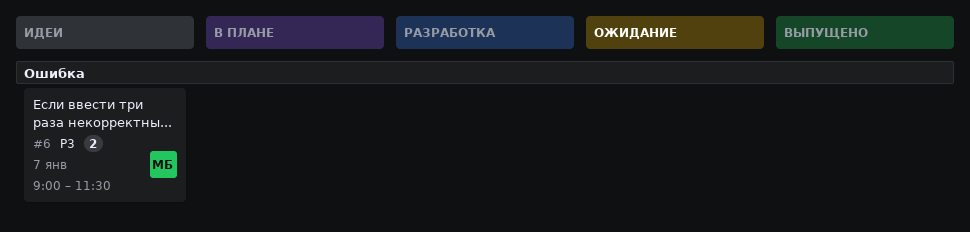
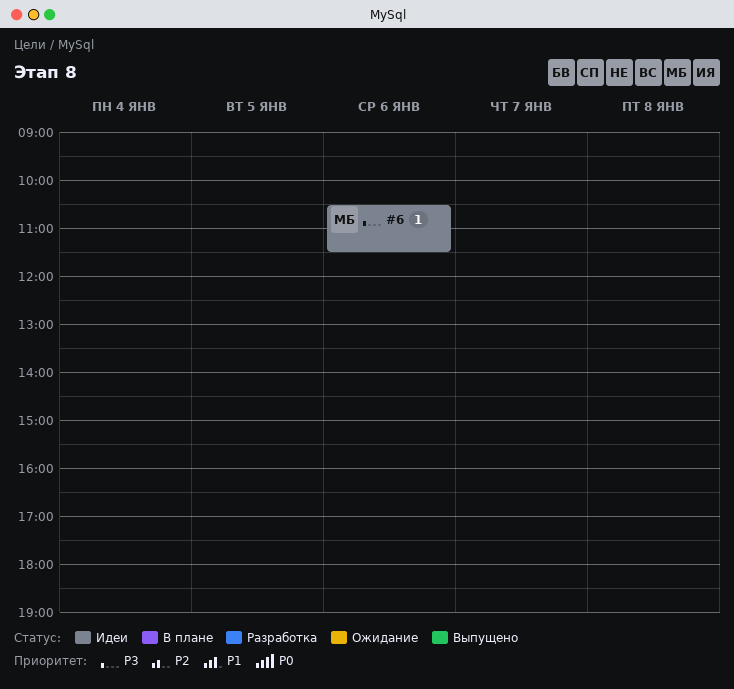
#6, estimate: 2 -> 1
#6, day: Jan 7 -> Jan 6
#6, begins: 09:00 -> 10:30

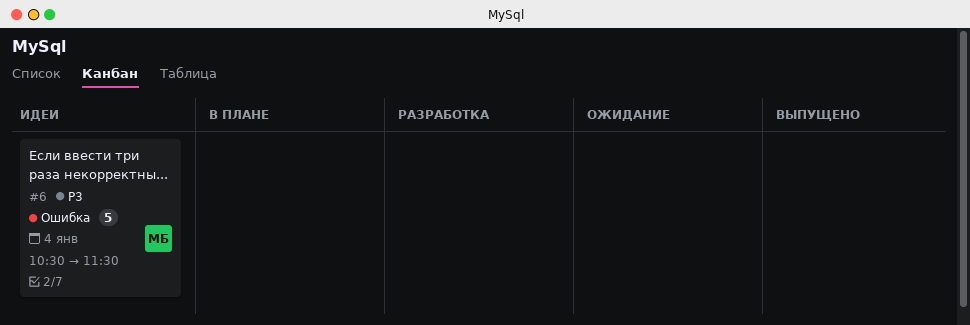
#6, estimate: 1 -> 5
#6, day: Jan 6 -> Jan 4

